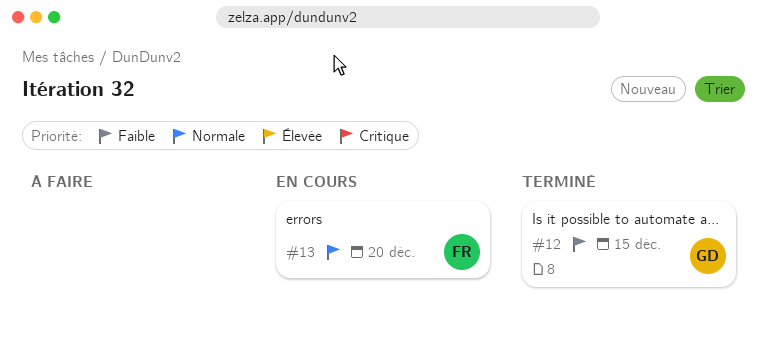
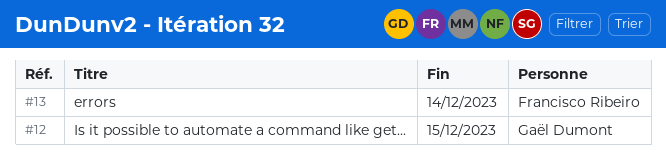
#13, due: Dec 20 -> Dec 14

